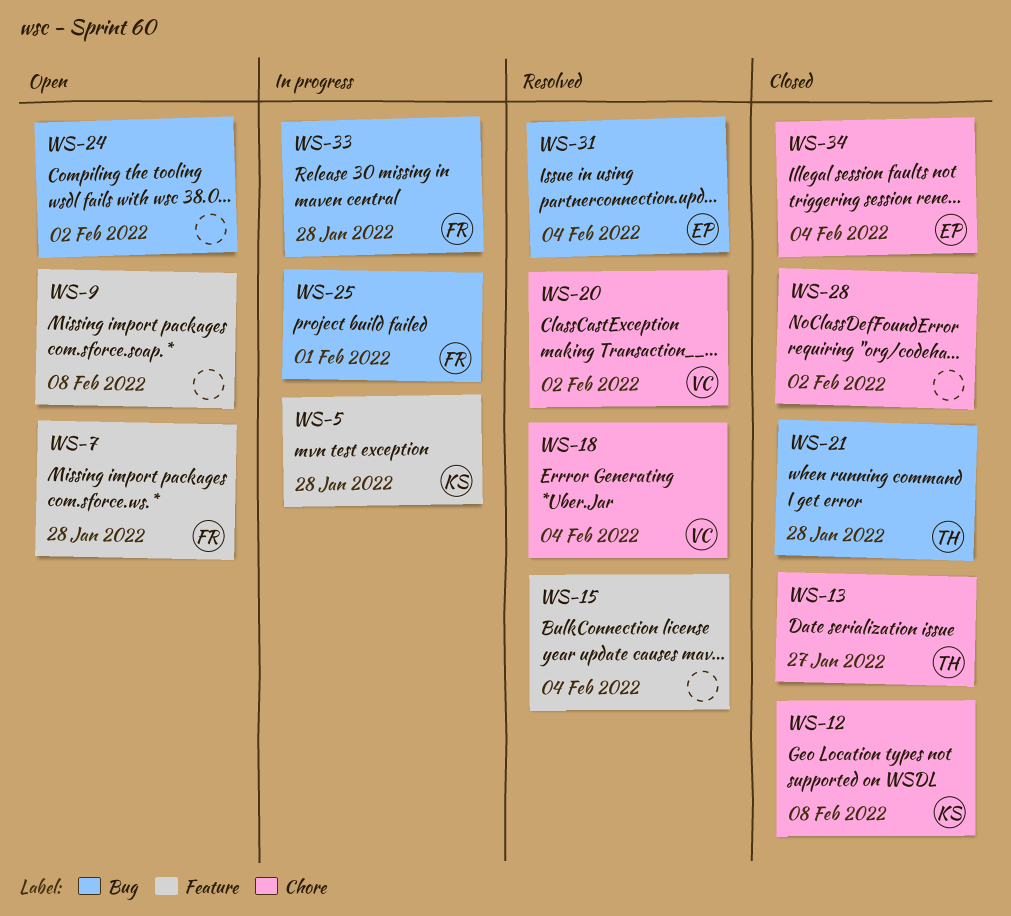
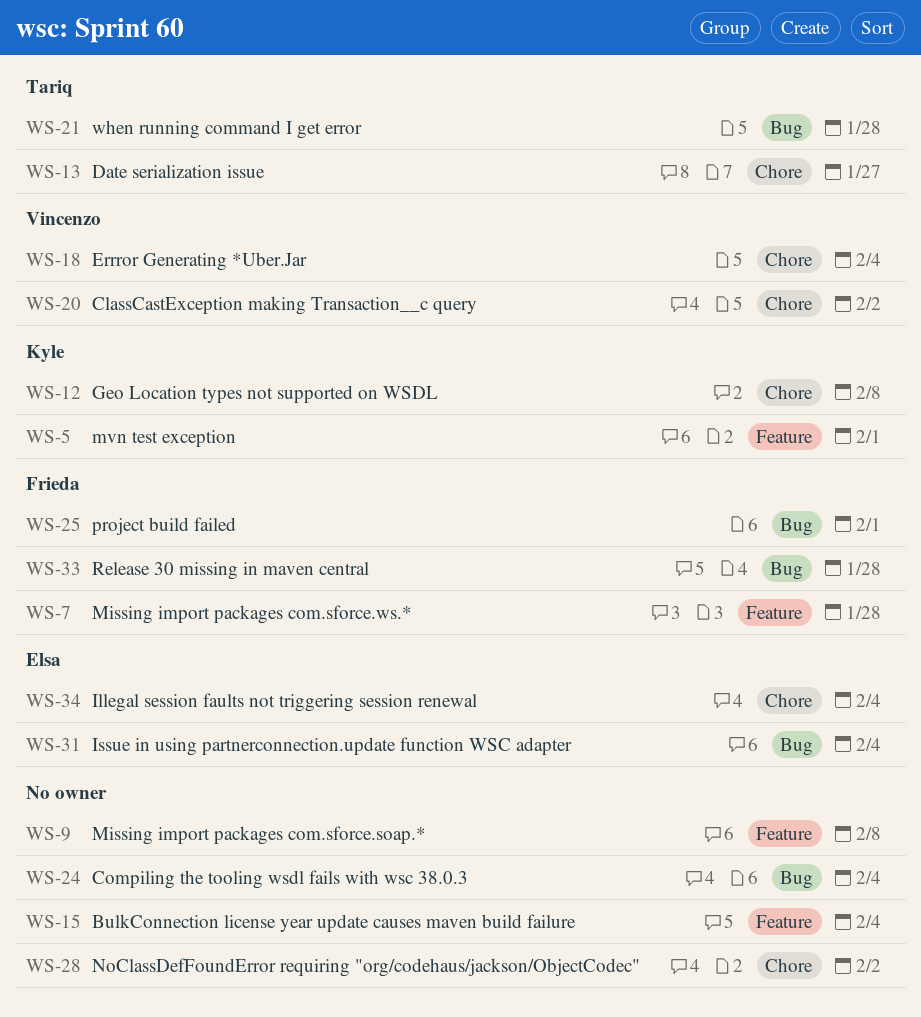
WS-5, due: Jan 28 -> Feb 1
WS-24, due: Feb 2 -> Feb 4

